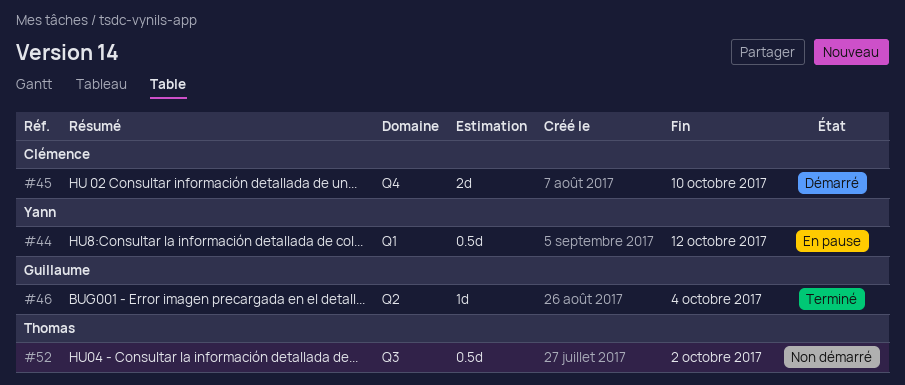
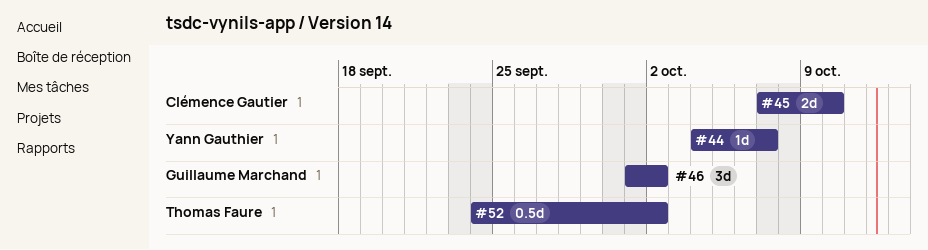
#44, estimate: 0.5d -> 1d
#44, due: Oct 12 -> Oct 7
#46, estimate: 1d -> 3d
#46, due: Oct 4 -> Oct 2

